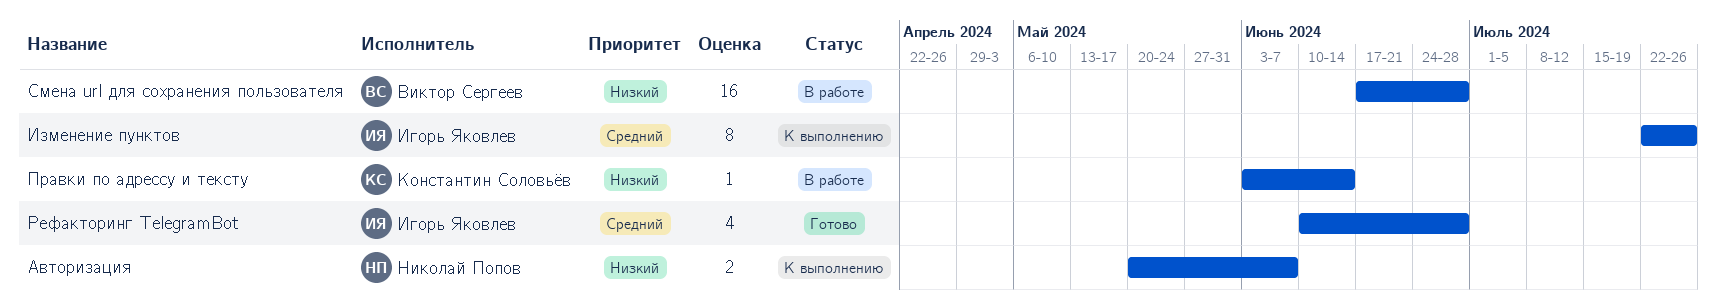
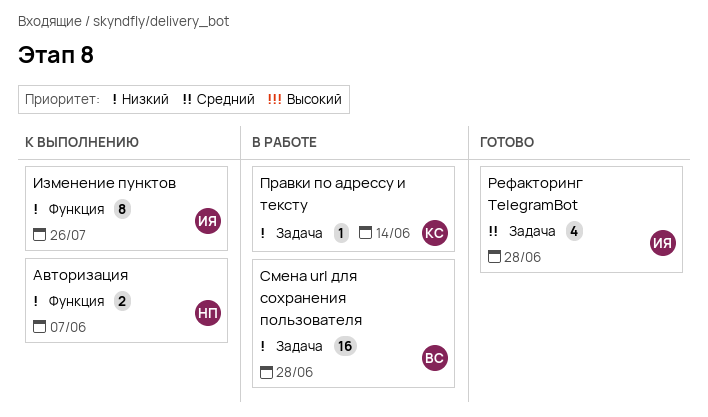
Изменение пунктов, priority: Средний -> Низкий

